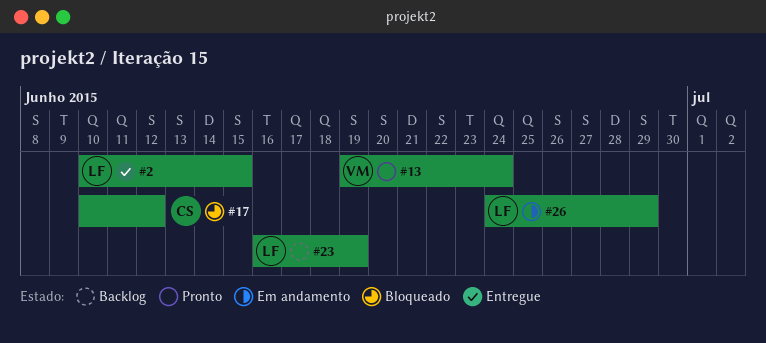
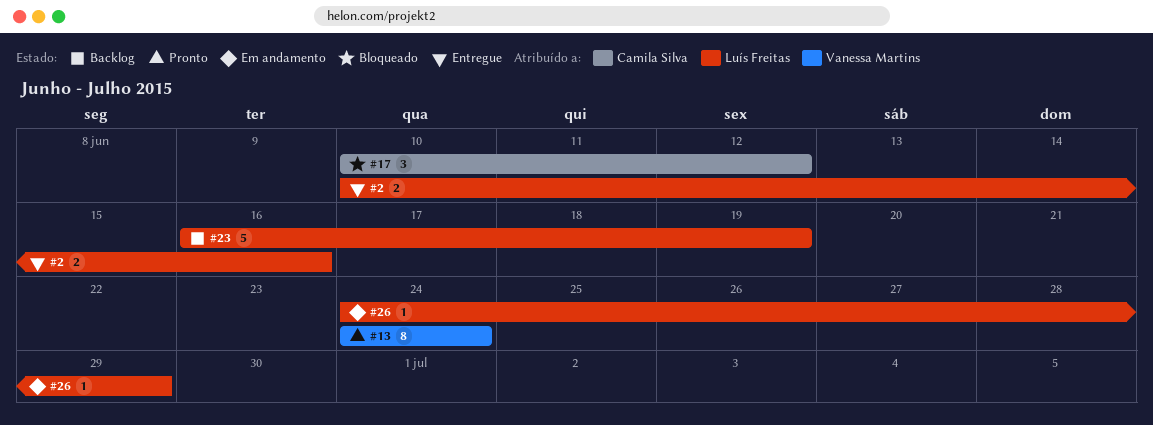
#2, due: Jun 15 -> Jun 16
#13, start: Jun 19 -> Jun 24

